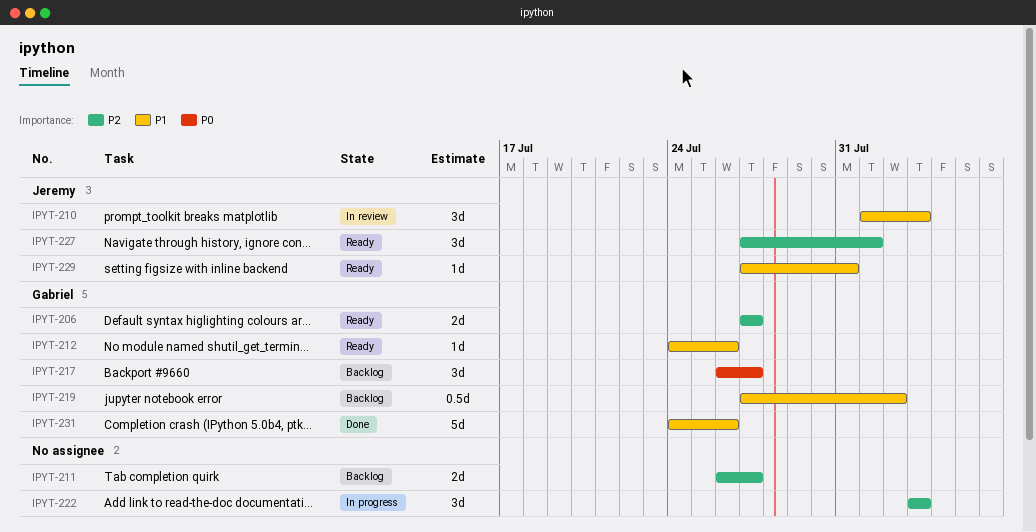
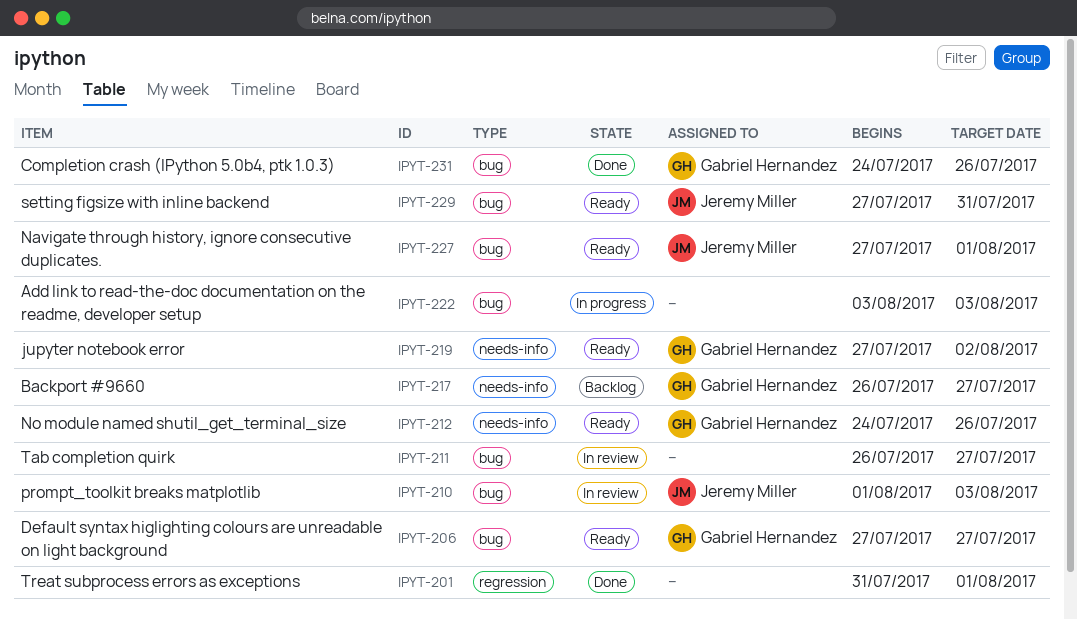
IPYT-201: none -> present
IPYT-211, status: Backlog -> In review
IPYT-219, status: Backlog -> Ready

